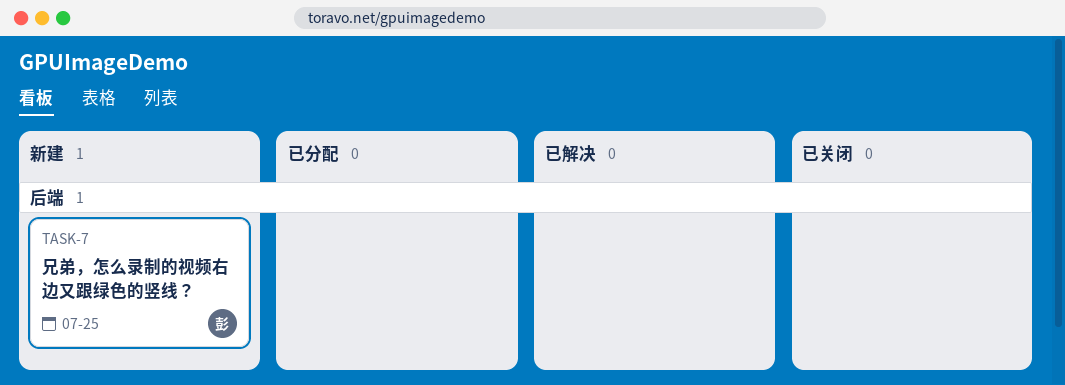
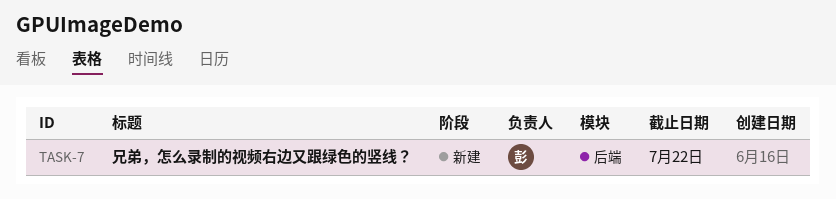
TASK-7, due: Jul 25 -> Jul 22

